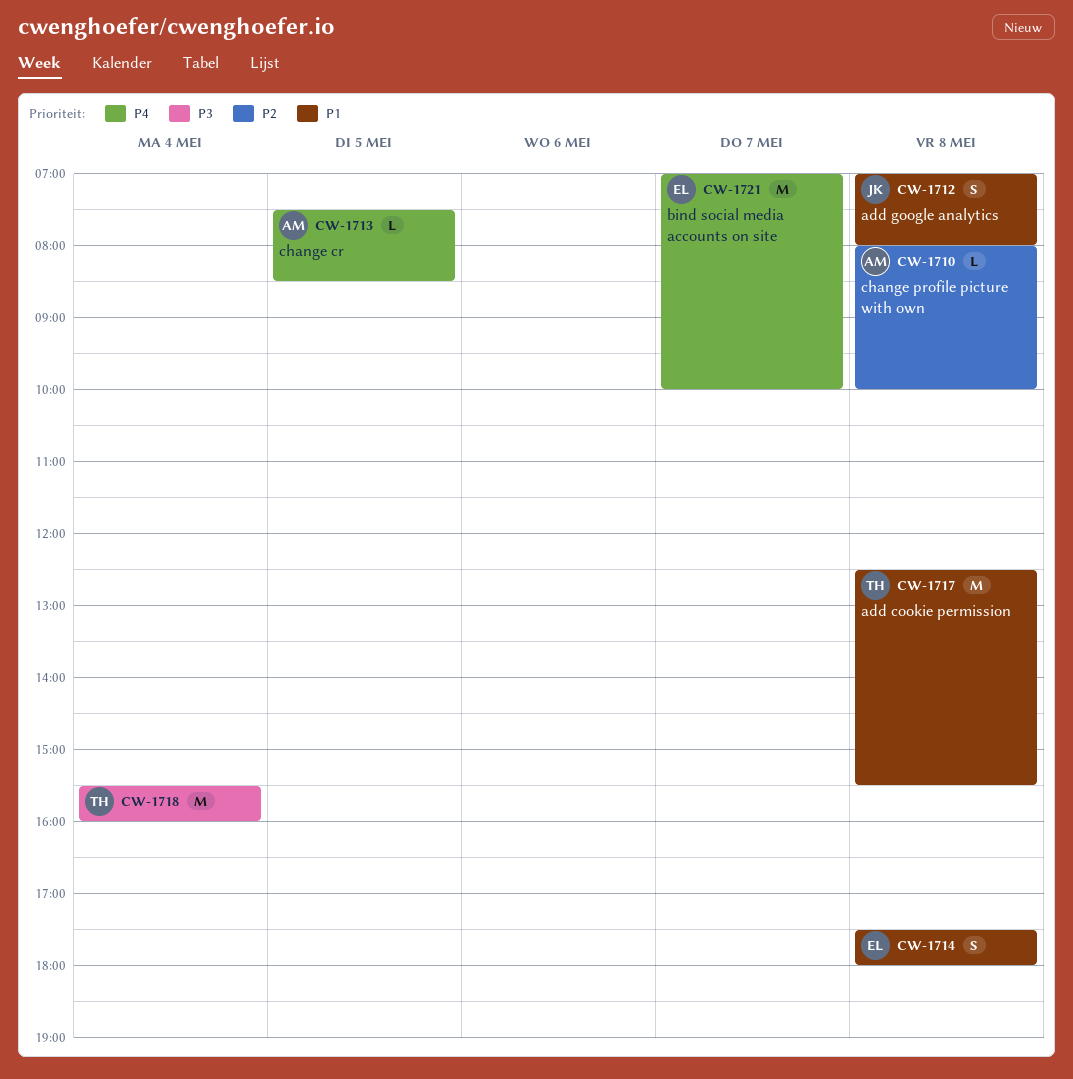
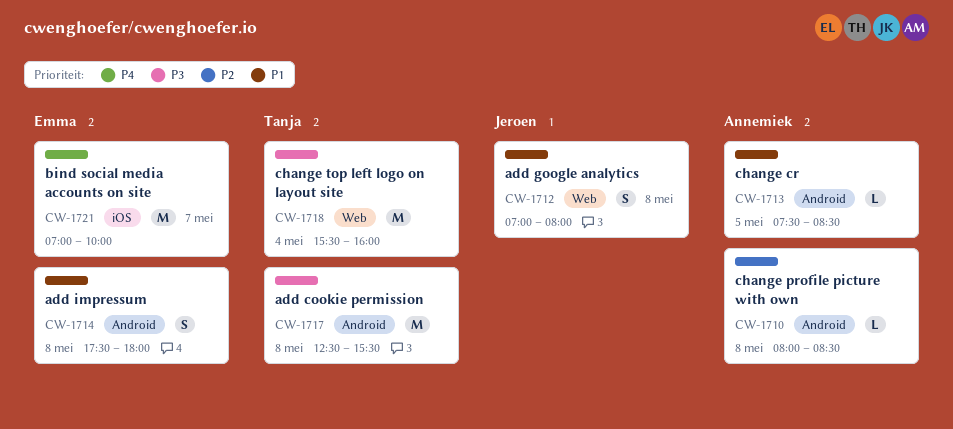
CW-1710, ends: 10:00 -> 08:30
CW-1713, priority: P4 -> P1
CW-1717, priority: P1 -> P3

